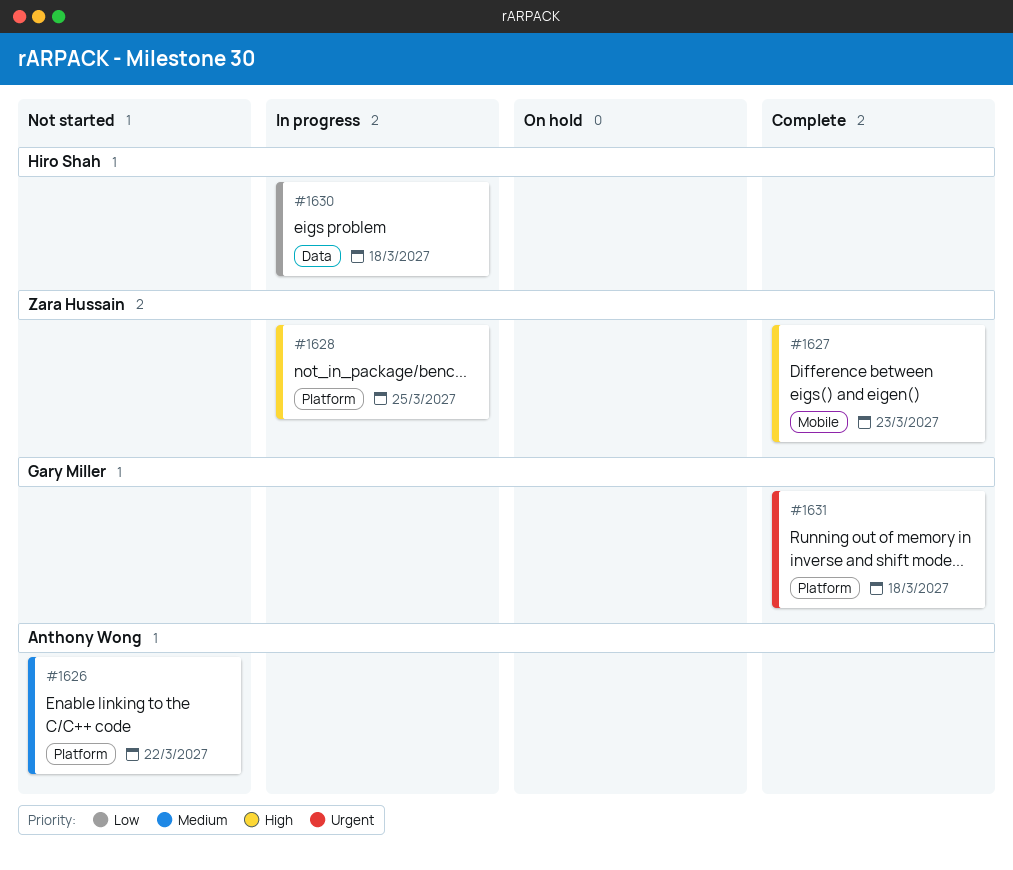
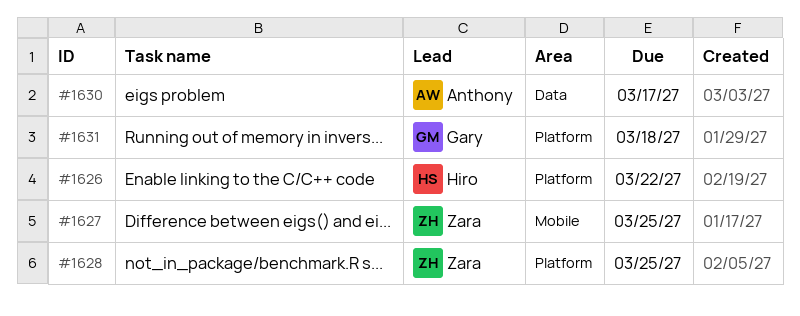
#1626, owner: Anthony Wong -> Hiro Shah
#1627, due: Mar 23 -> Mar 25
#1630, owner: Hiro Shah -> Anthony Wong
#1630, due: Mar 18 -> Mar 17

